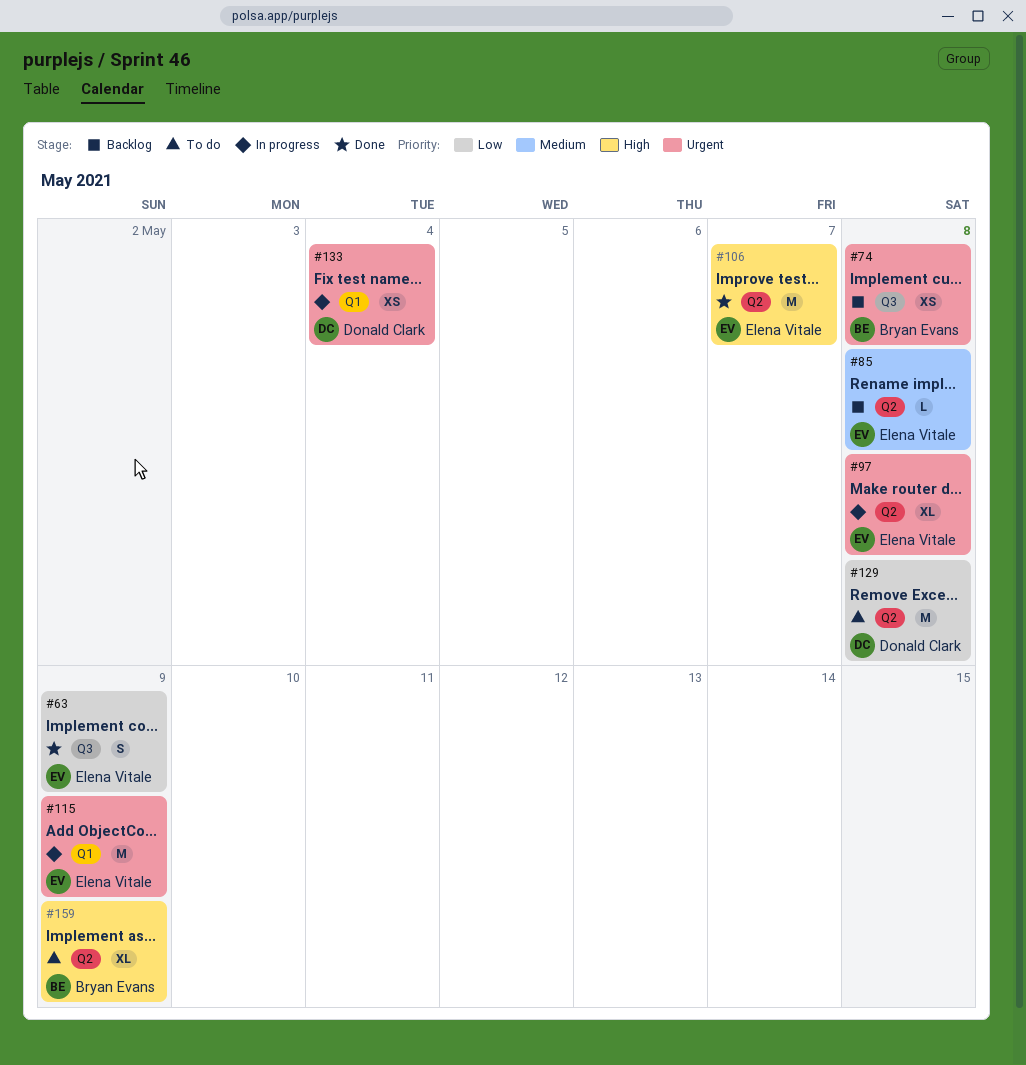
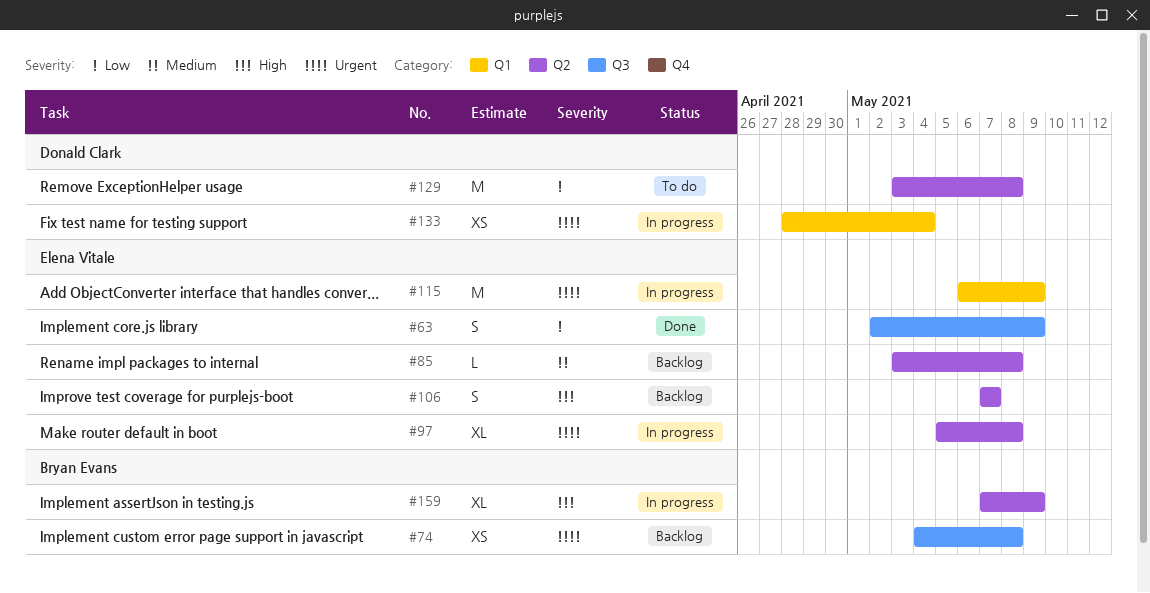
#106, status: Done -> Backlog
#106, estimate: M -> S
#159, status: To do -> In progress

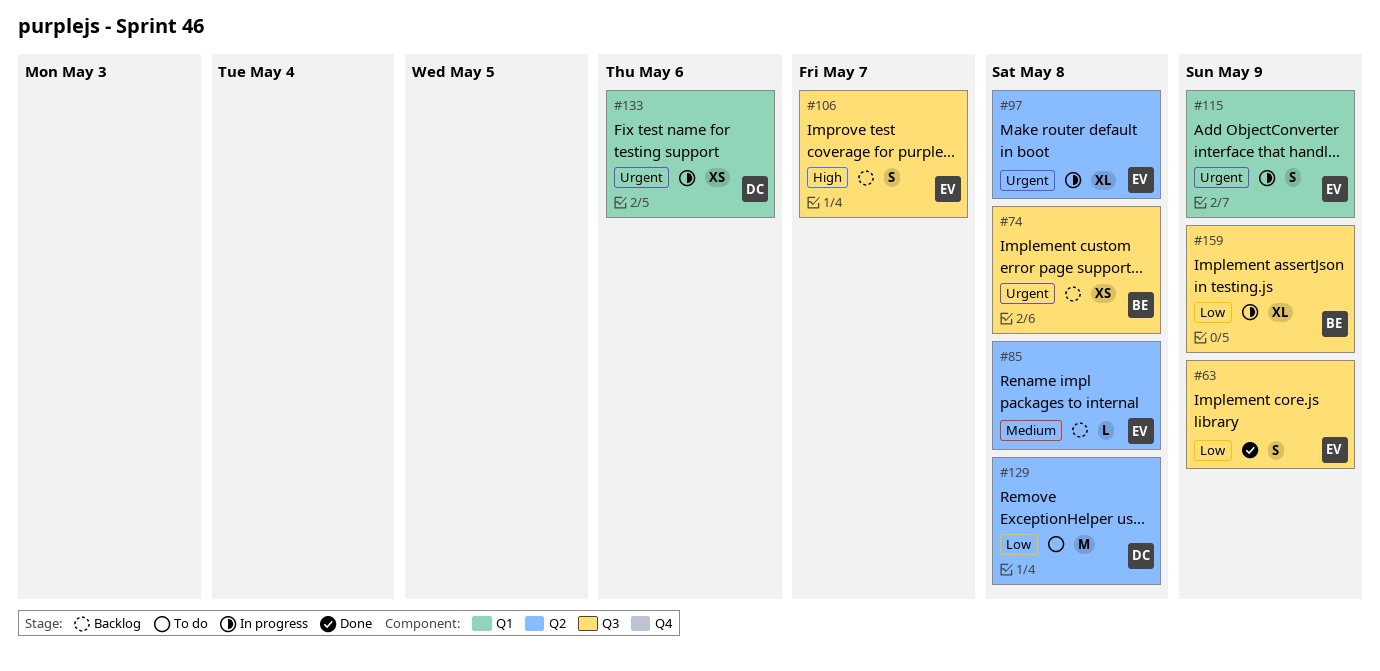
#106, label: Q2 -> Q3
#115, estimate: M -> S
#133, due: May 4 -> May 6
#159, priority: High -> Low
#159, label: Q2 -> Q3

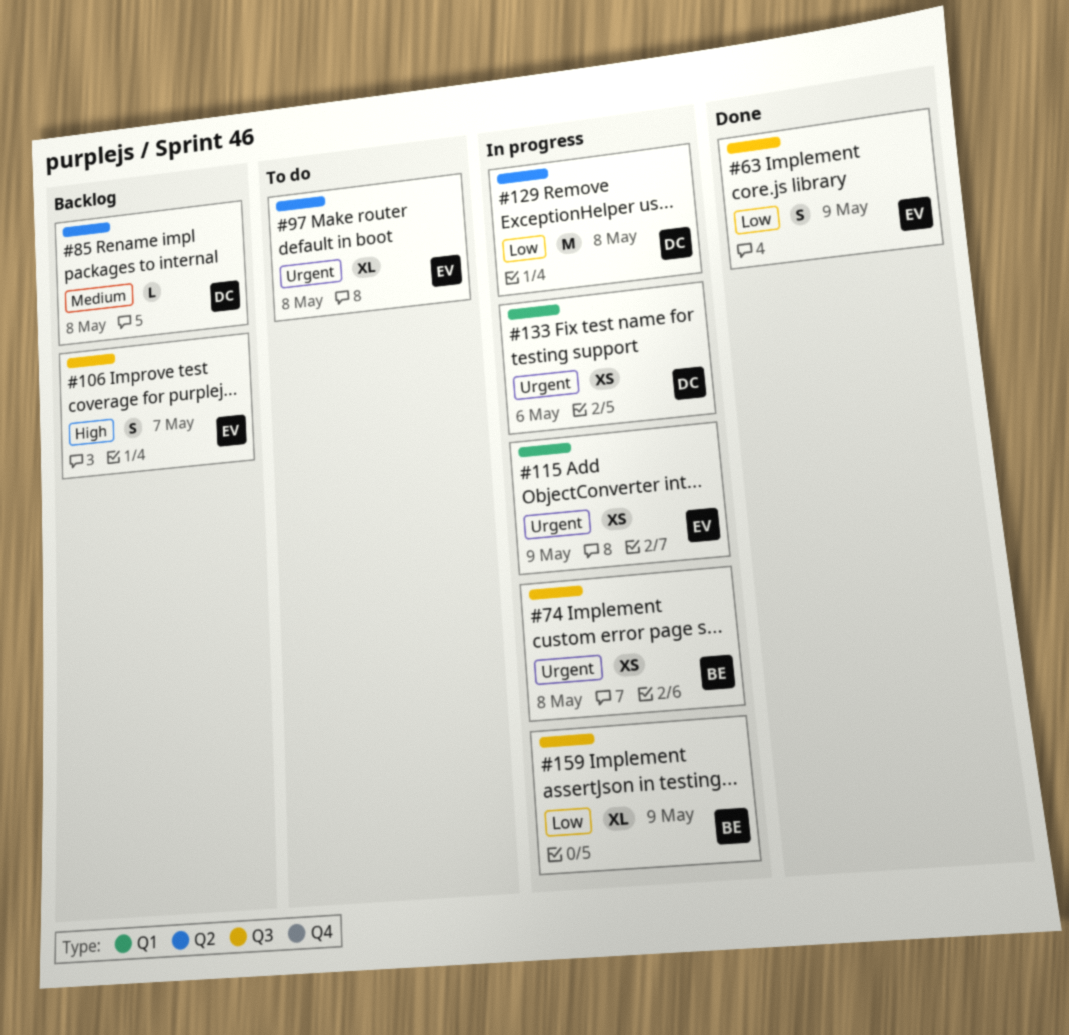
#74, status: Backlog -> In progress
#85, owner: EV -> DC
#97, status: In progress -> To do
#115, estimate: S -> XS
#129, status: To do -> In progress

